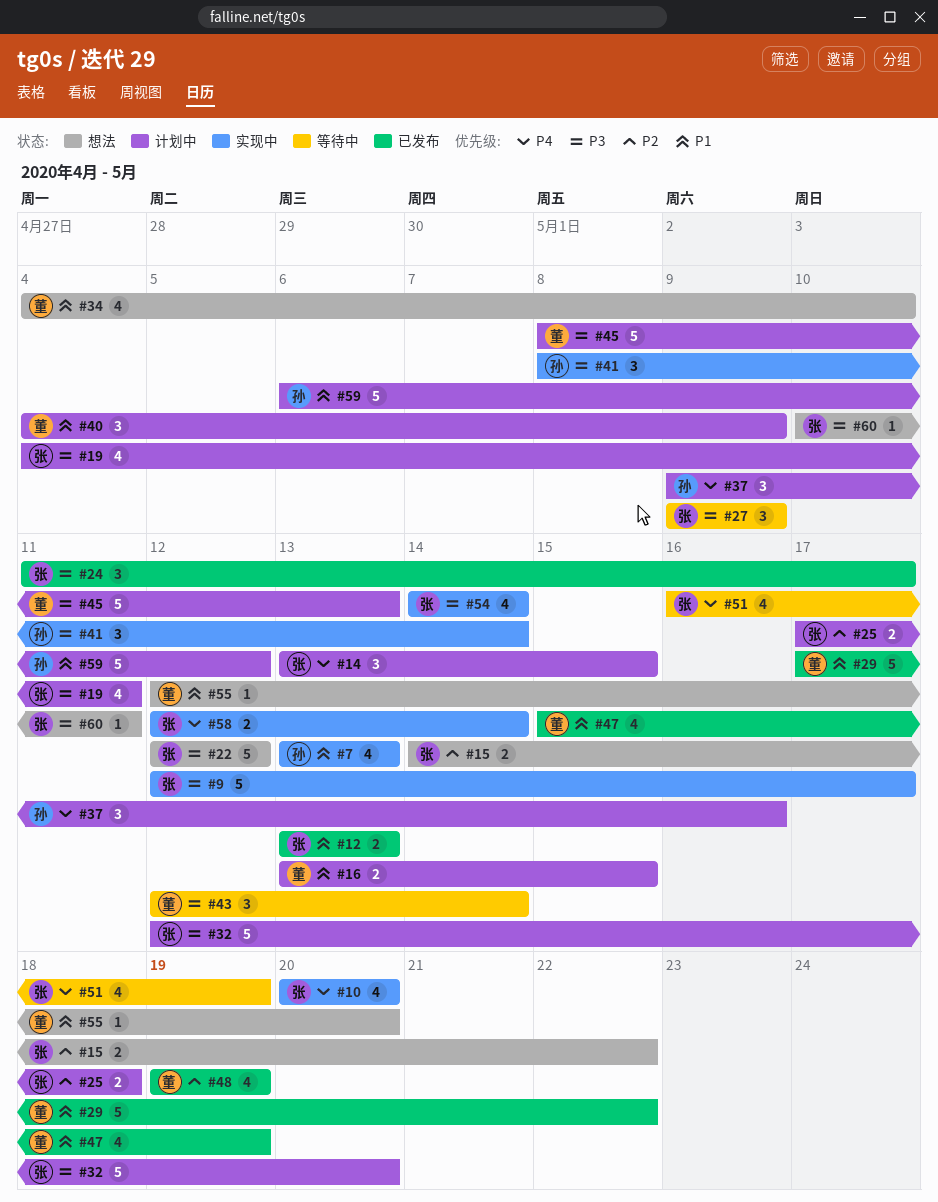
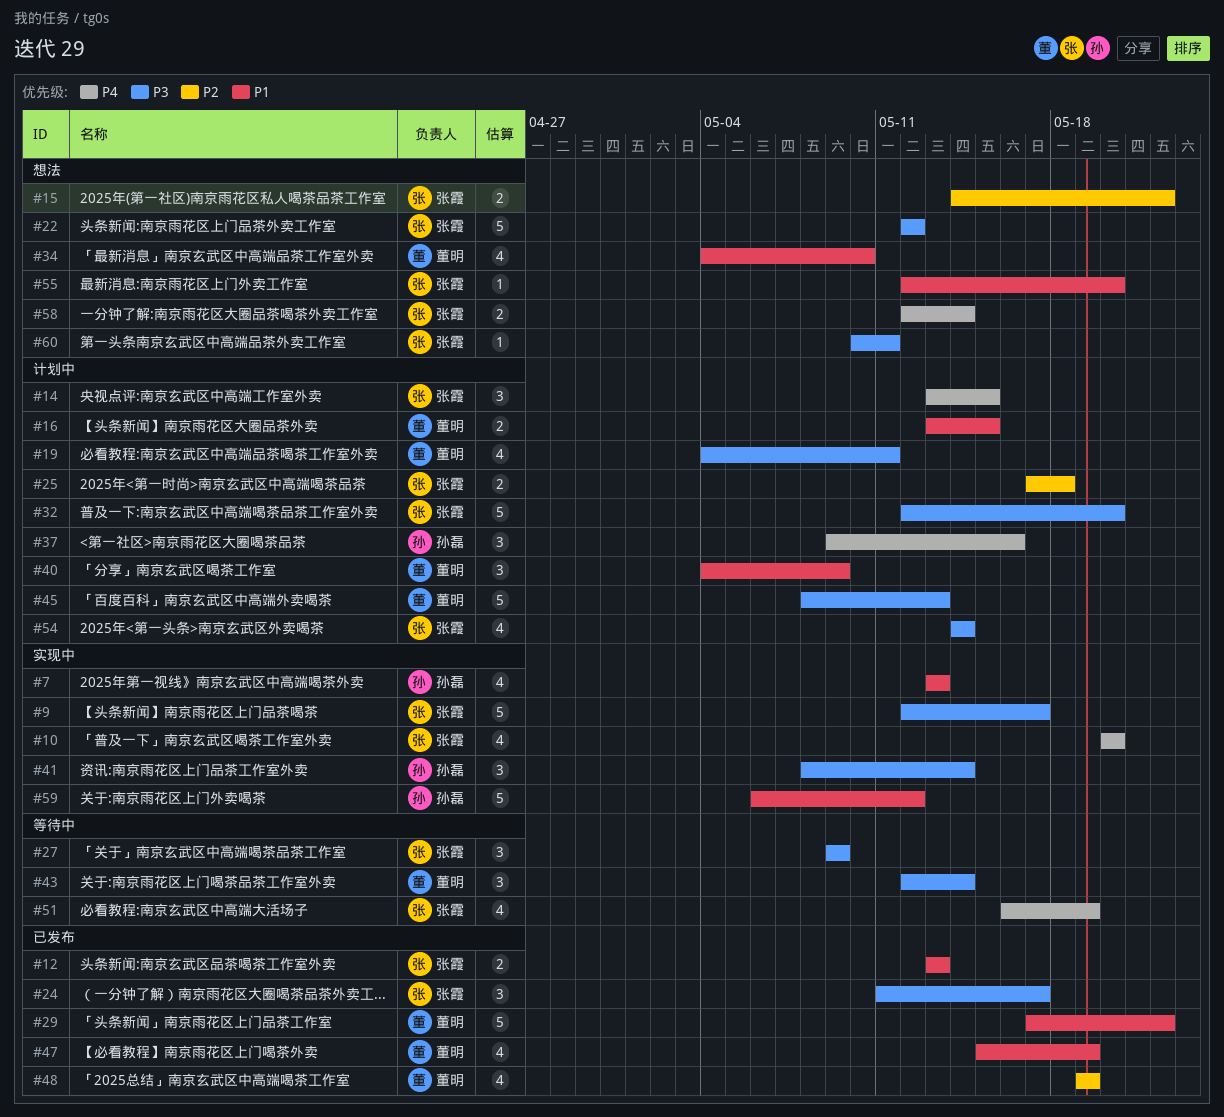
#19, owner: 张霞 -> 董明
#54, status: 实现中 -> 计划中
#55, owner: 董明 -> 张霞
#58, status: 实现中 -> 想法
#59, status: 计划中 -> 实现中

